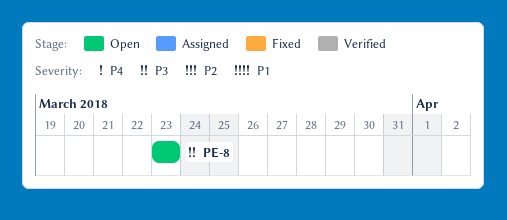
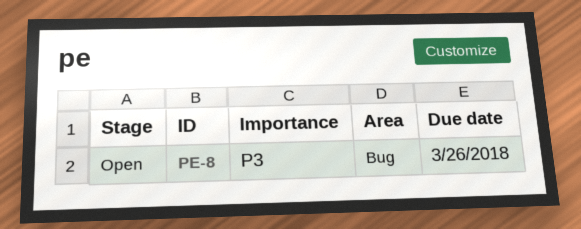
PE-8, due: Mar 23 -> Mar 26

